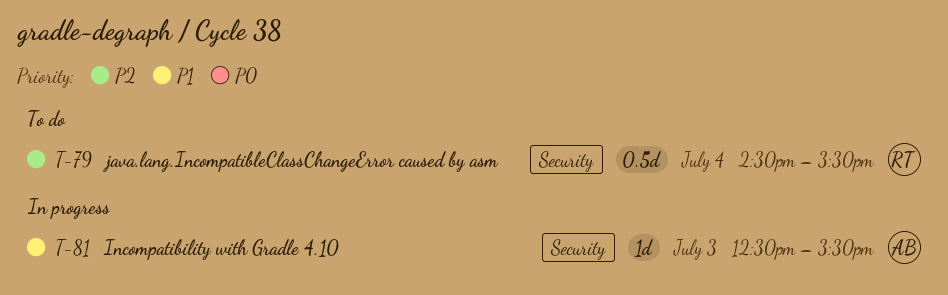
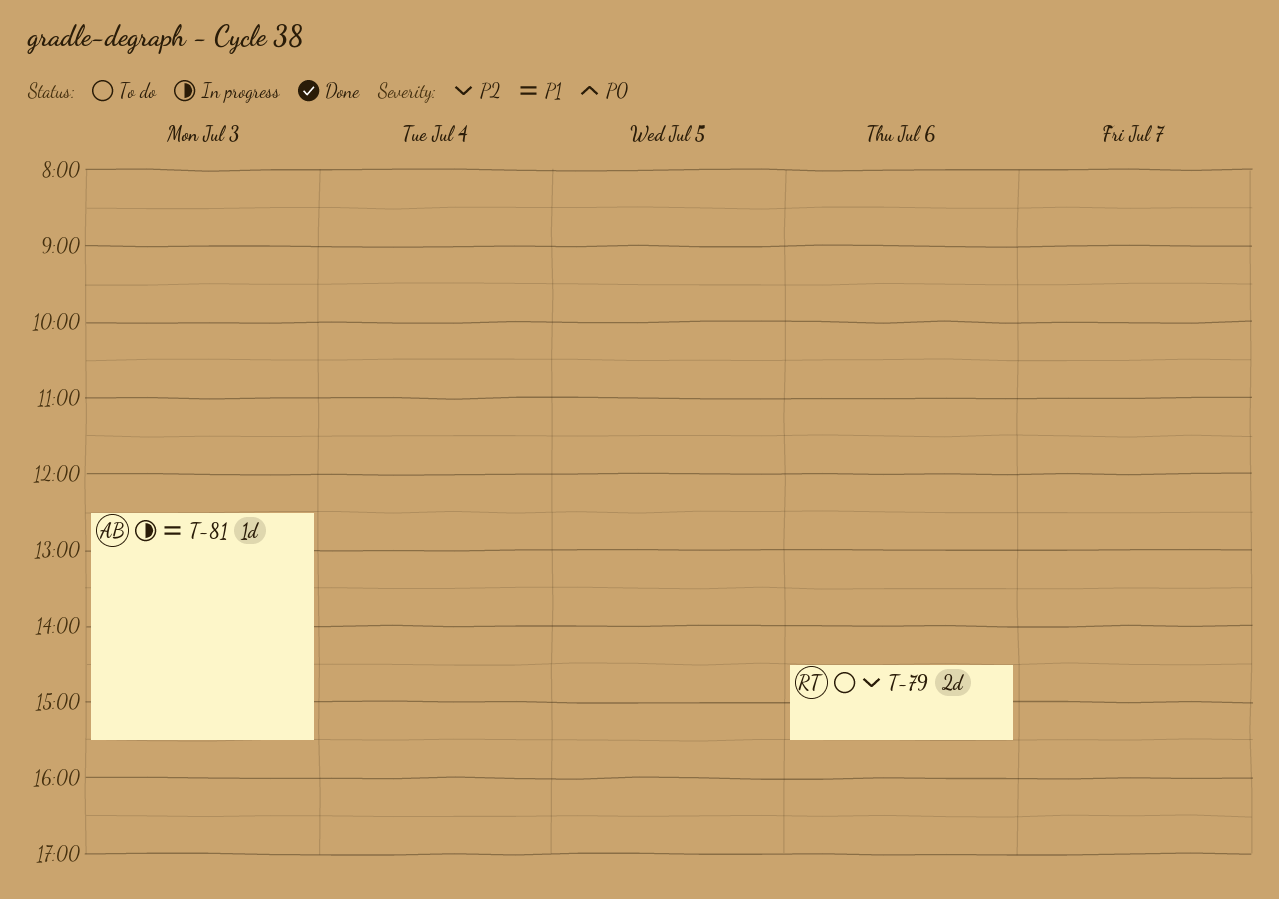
T-79, estimate: 0.5d -> 2d
T-79, day: Jul 4 -> Jul 6

